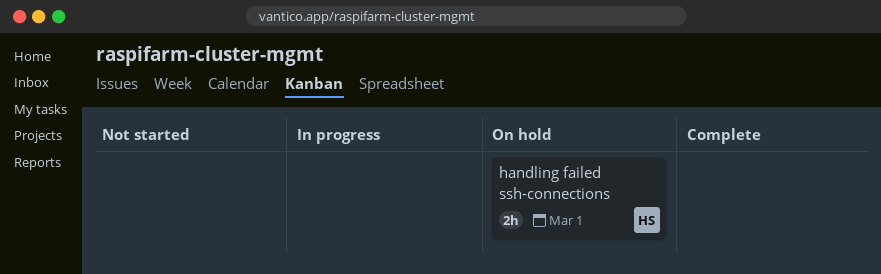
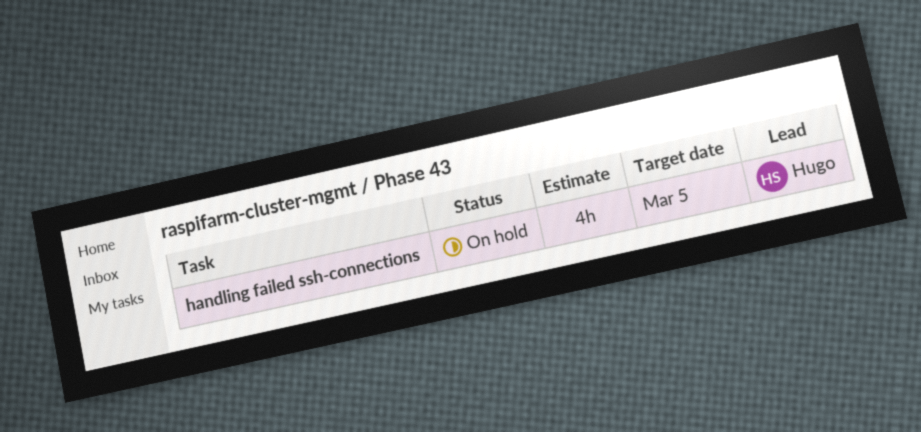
handling failed ssh-connections, estimate: 2h -> 4h
handling failed ssh-connections, due: Mar 1 -> Mar 5

